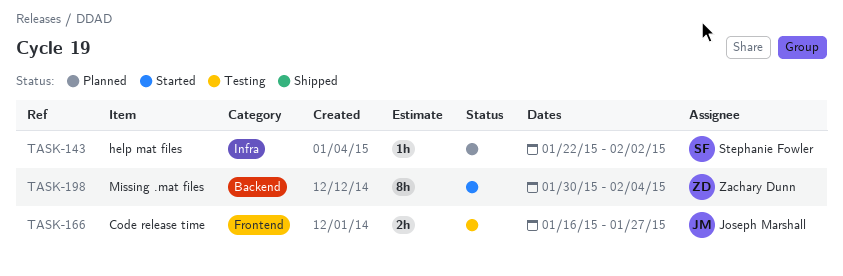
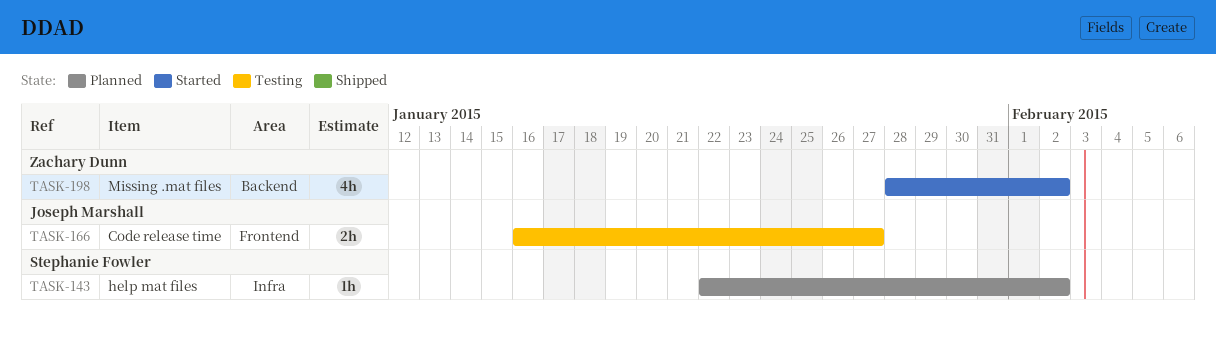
TASK-198, estimate: 8h -> 4h
TASK-198, start: Jan 30 -> Jan 28
TASK-198, due: Feb 4 -> Feb 2

